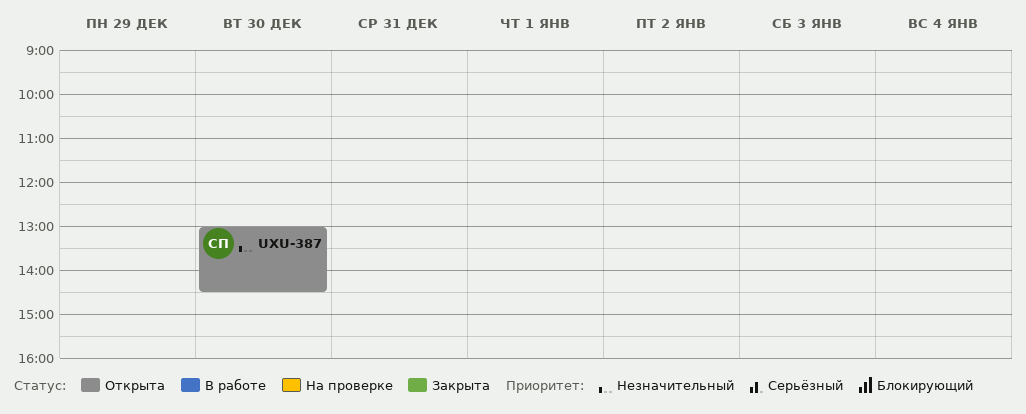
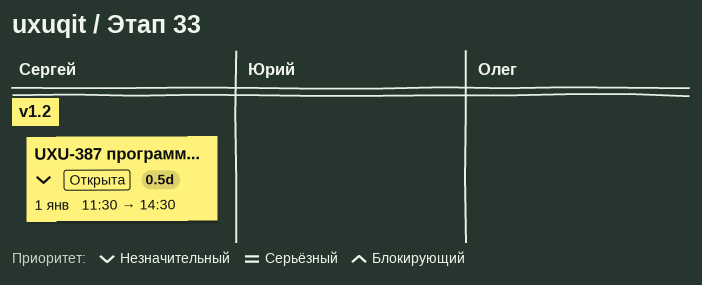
UXU-387, day: Dec 30 -> Jan 1
UXU-387, begins: 13:00 -> 11:30

